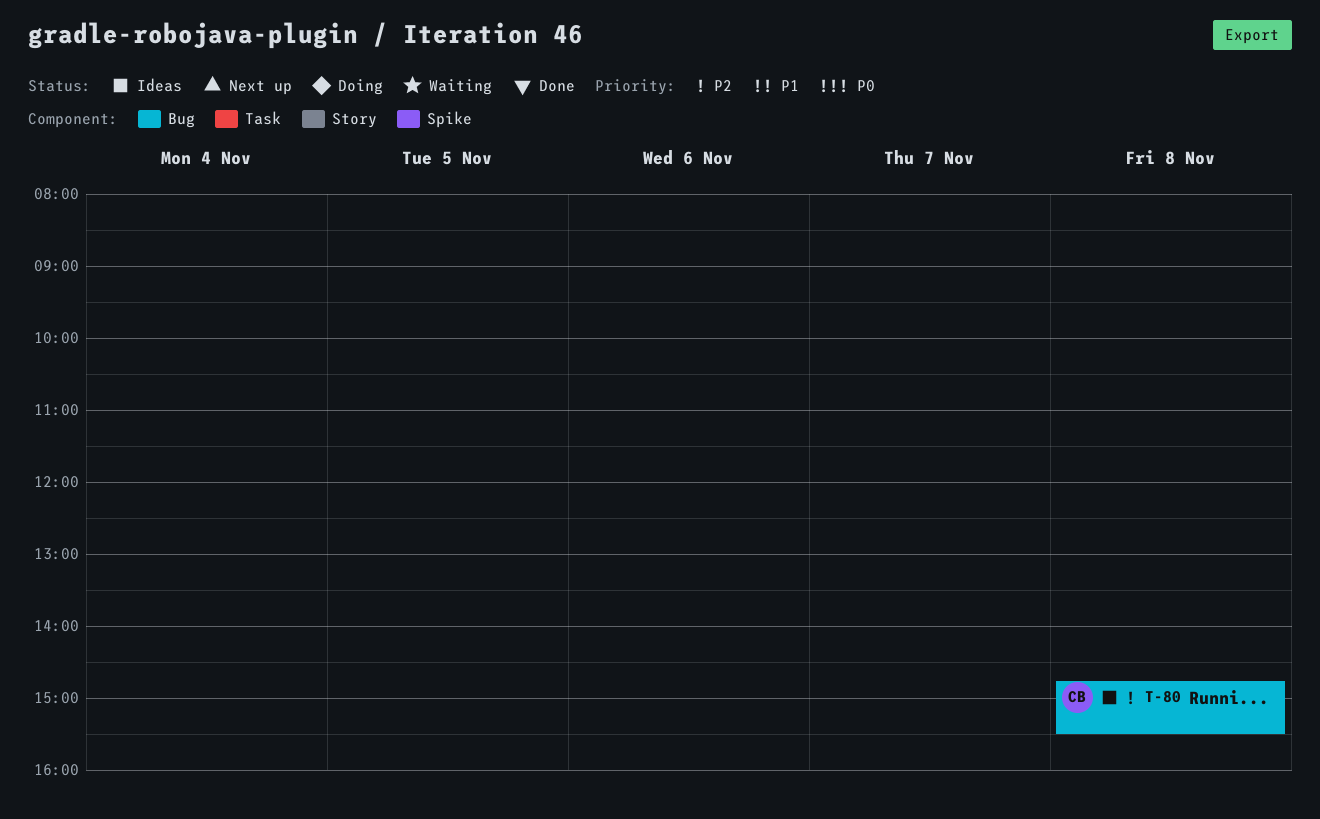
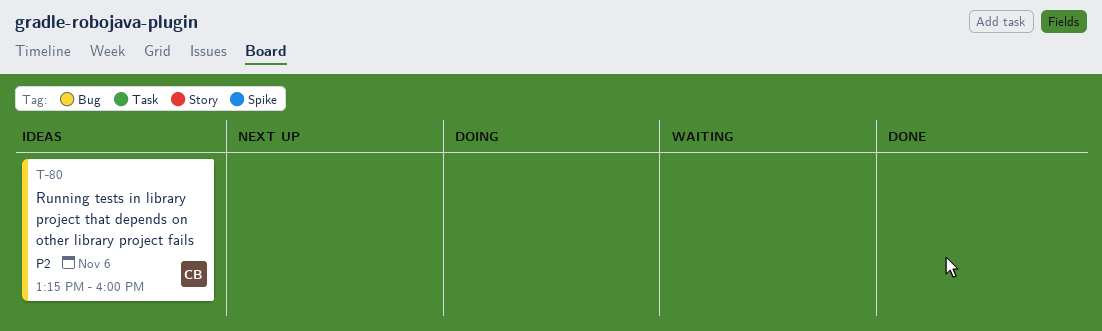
T-80, day: Nov 8 -> Nov 6
T-80, begins: 14:45 -> 13:15
T-80, ends: 15:30 -> 16:00

